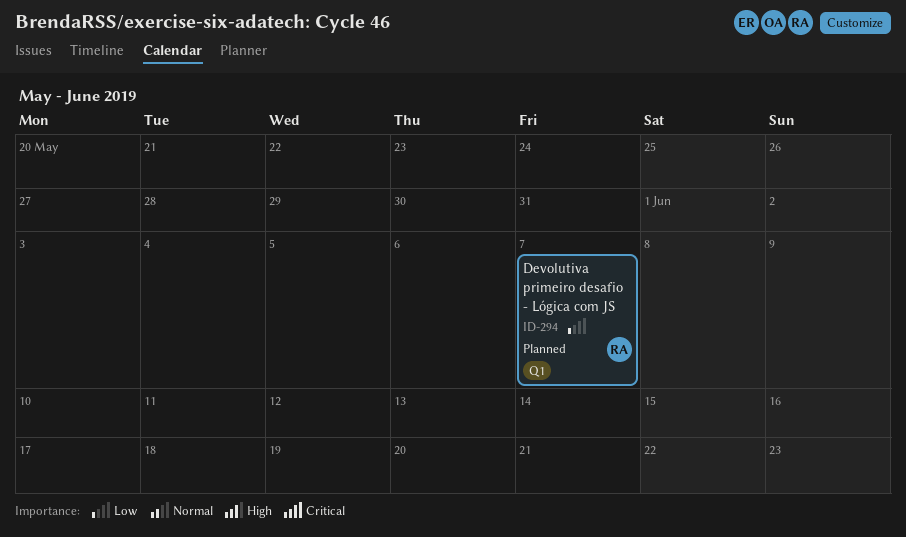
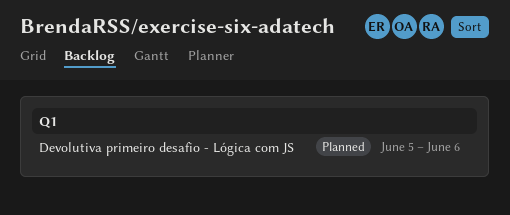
Devolutiva primeiro desafio - Lógica com JS, due: Jun 7 -> Jun 6

